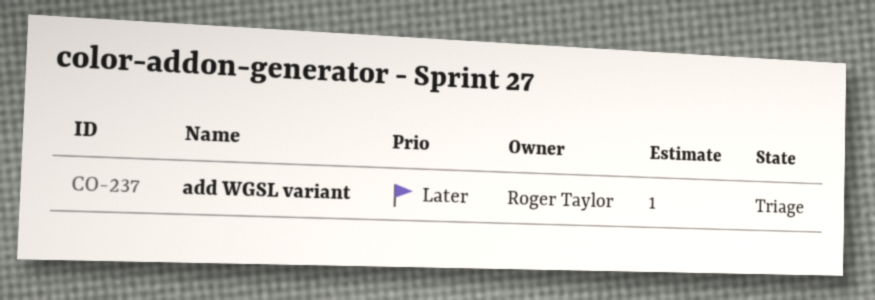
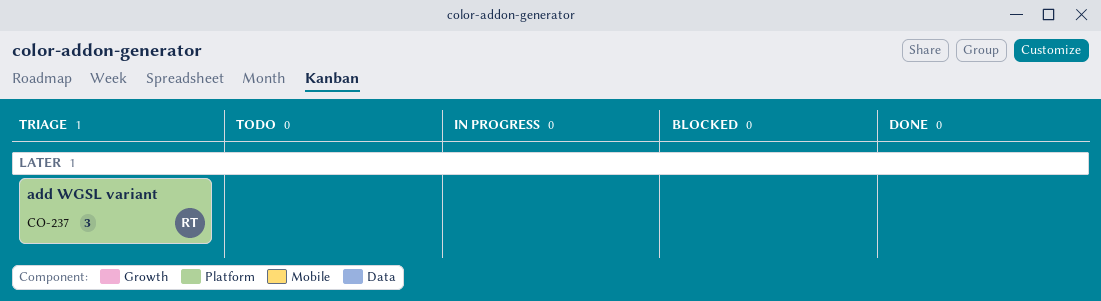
CO-237, estimate: 1 -> 3

